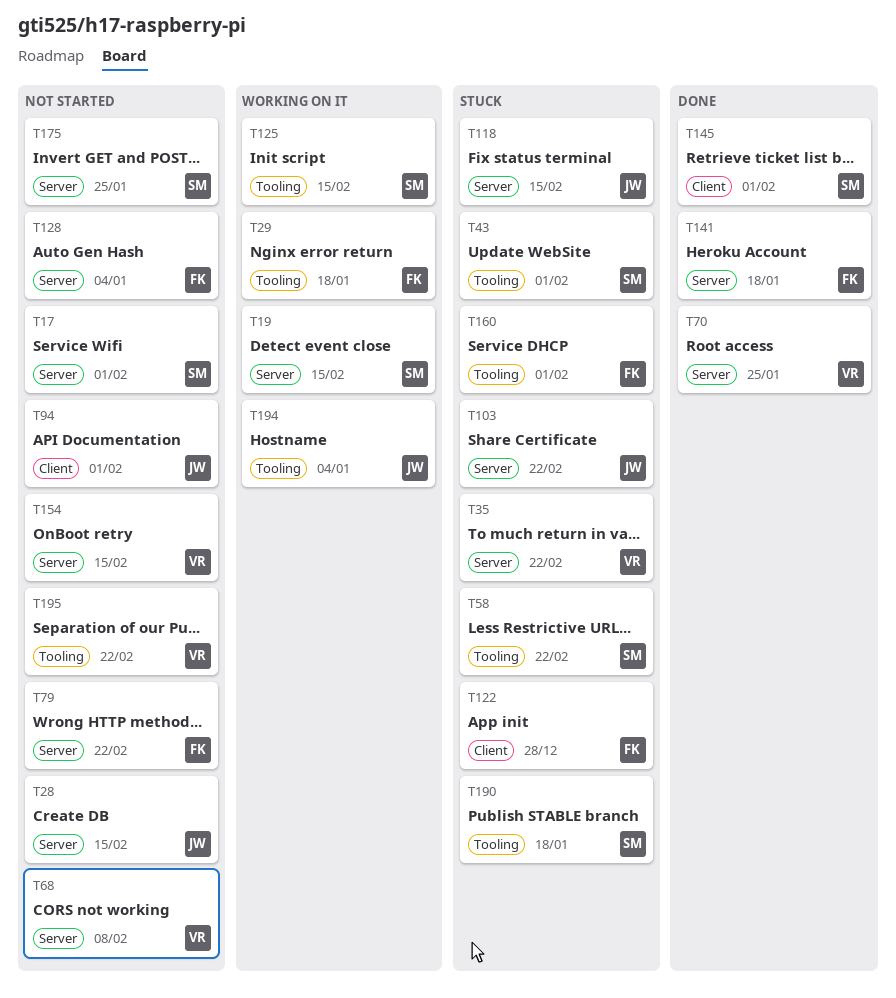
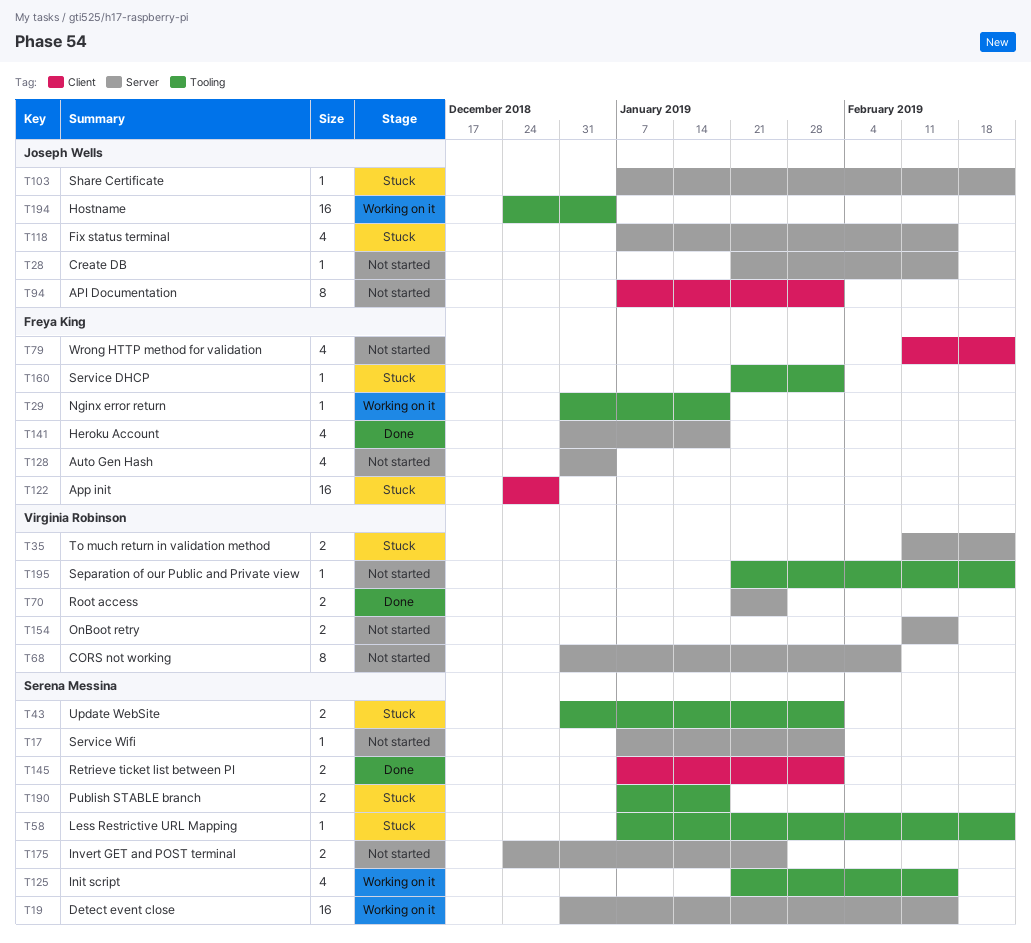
T79, label: Server -> Client

